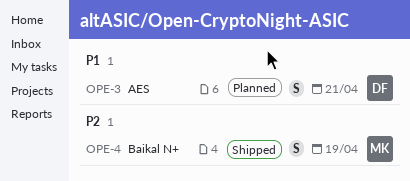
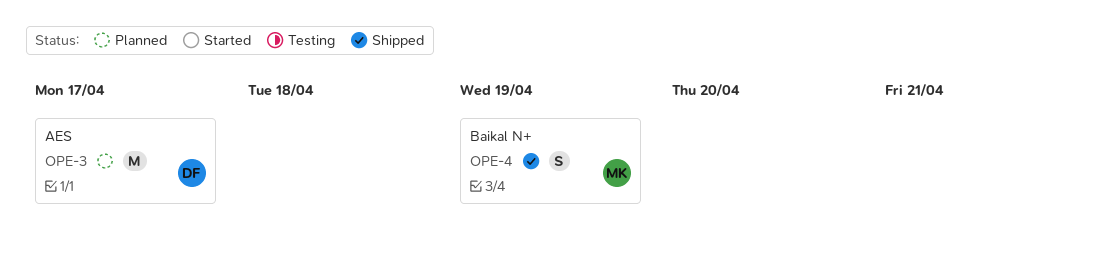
OPE-3, estimate: S -> M
OPE-3, due: Apr 21 -> Apr 17

